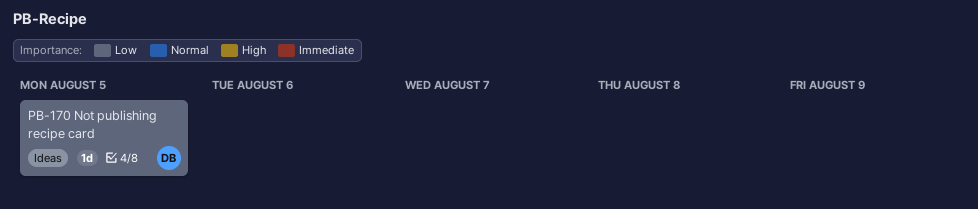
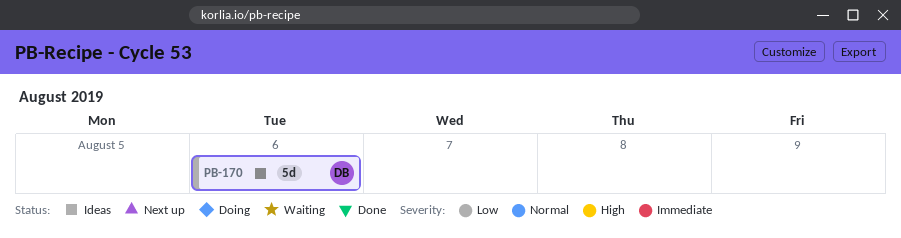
PB-170, estimate: 1d -> 5d
PB-170, due: Aug 5 -> Aug 6

